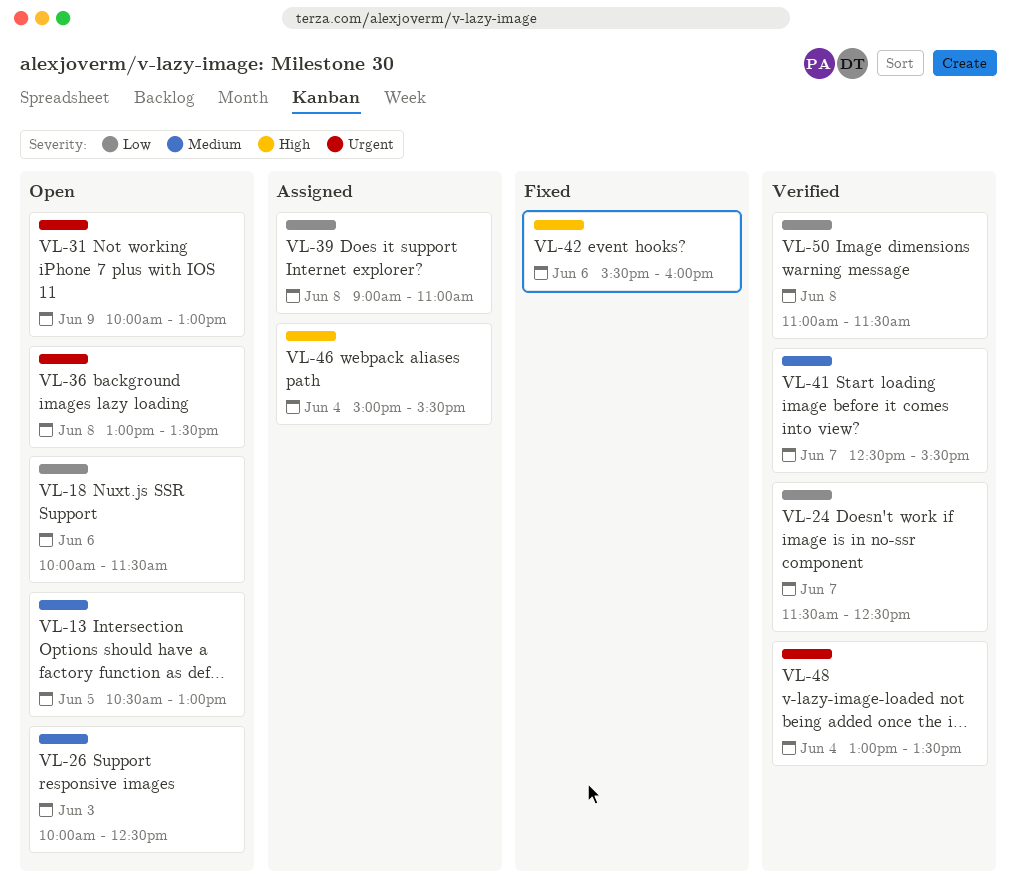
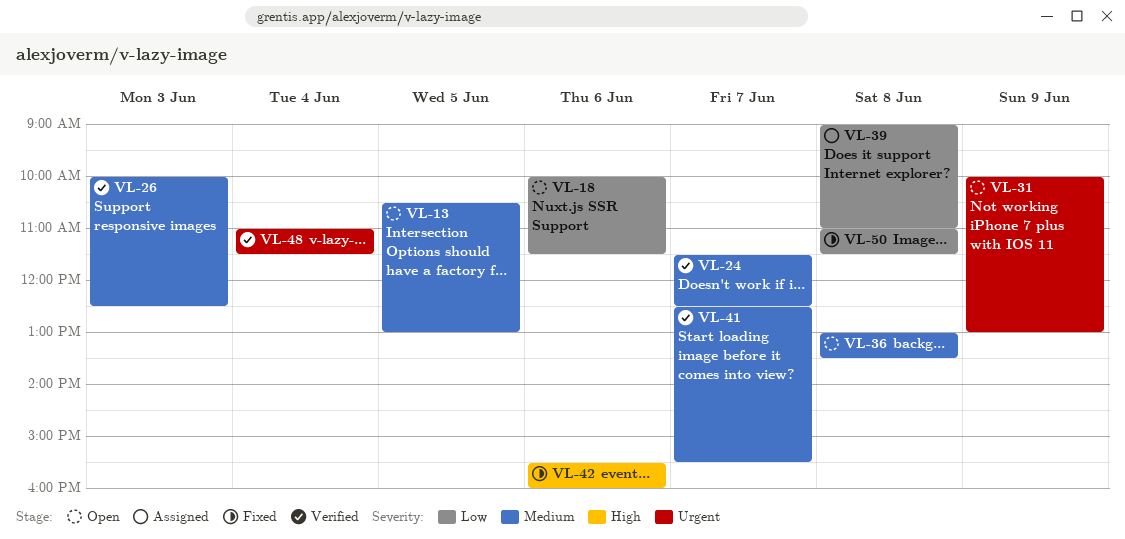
VL-24, priority: Low -> Medium
VL-26, status: Open -> Verified
VL-36, priority: Urgent -> Medium
VL-46: present -> none
VL-48, begins: 13:00 -> 11:00
VL-48, ends: 13:30 -> 11:30
VL-50, status: Verified -> Fixed

